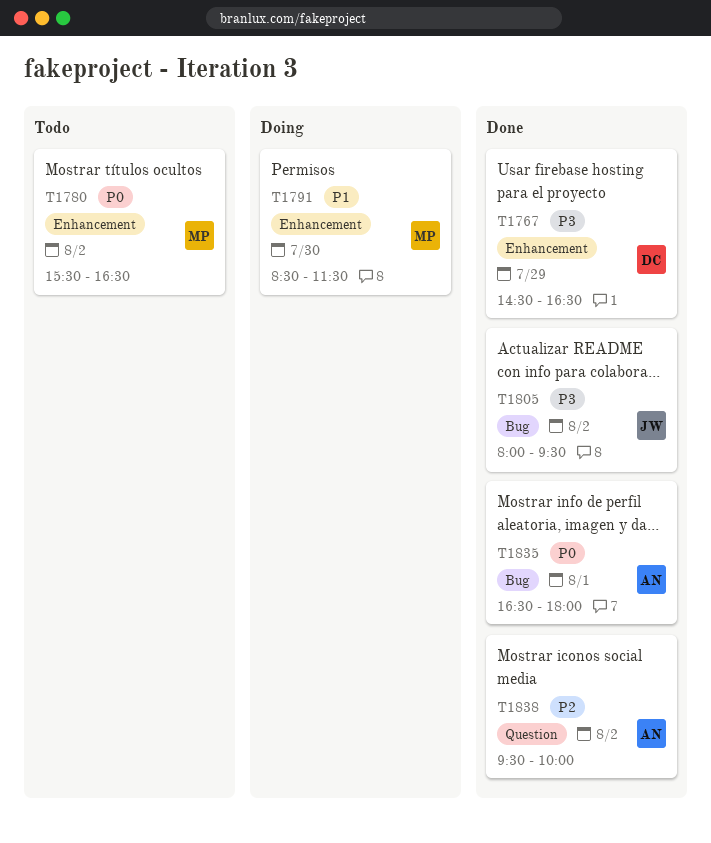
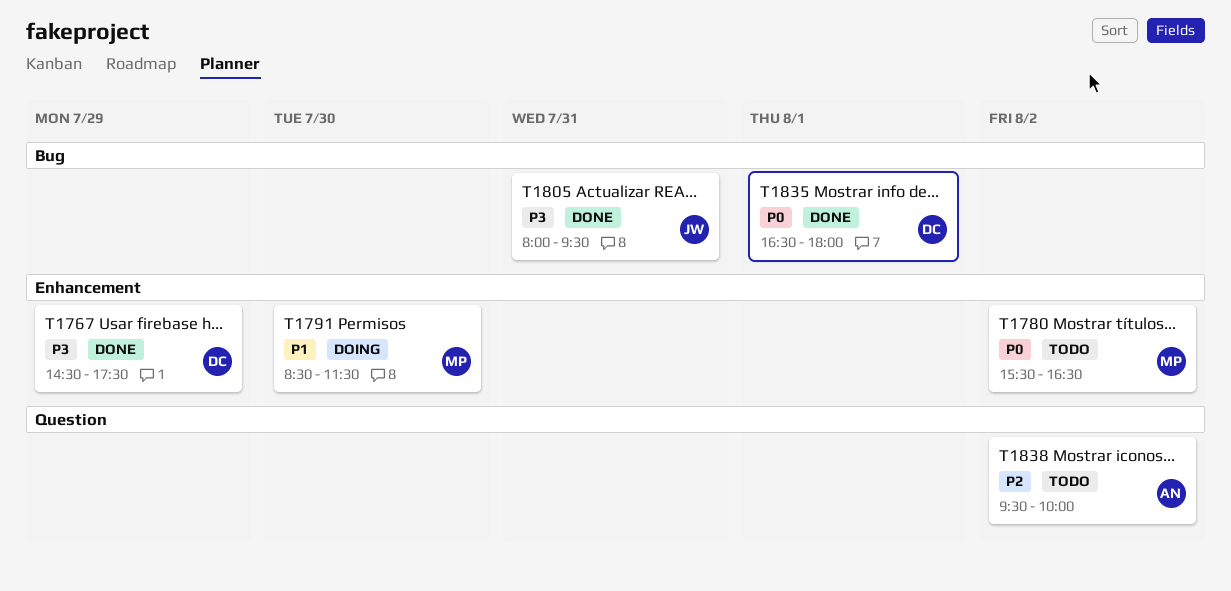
T1767, ends: 16:30 -> 17:30
T1805, day: Aug 2 -> Jul 31
T1835, owner: AN -> DC
T1838, status: Done -> Todo

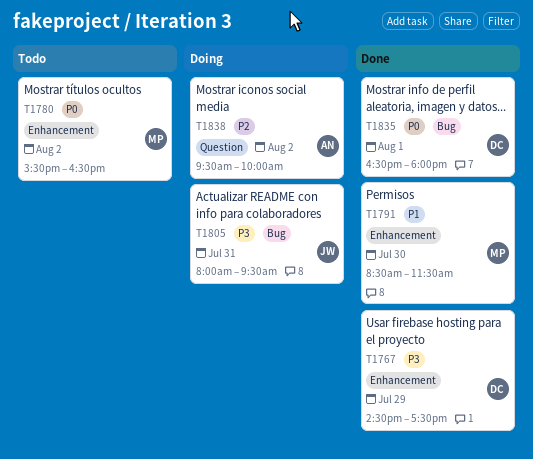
T1791, status: Doing -> Done
T1805, status: Done -> Doing
T1838, status: Todo -> Doing

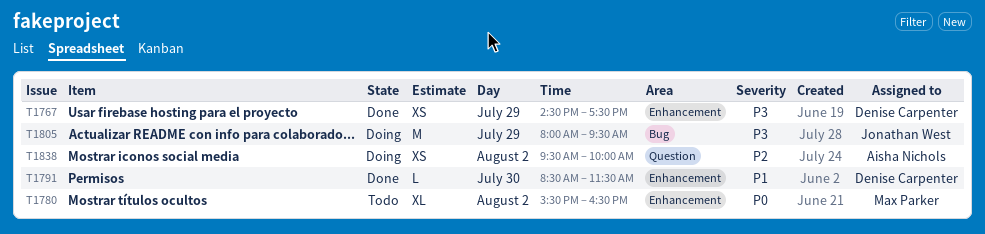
T1791, owner: Max Parker -> Denise Carpenter
T1805, day: Jul 31 -> Jul 29
T1835: present -> none

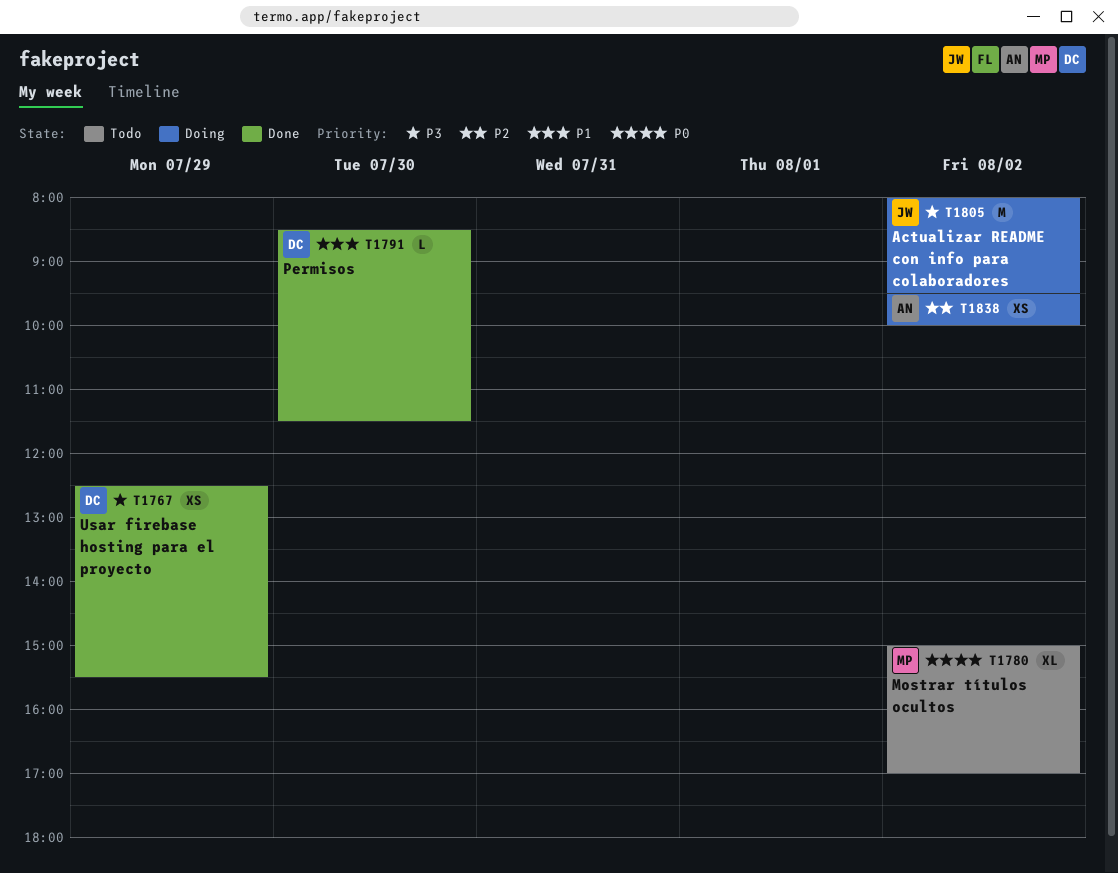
T1767, begins: 14:30 -> 12:30
T1767, ends: 17:30 -> 15:30
T1780, begins: 15:30 -> 15:00
T1780, ends: 16:30 -> 17:00
T1805, day: Jul 29 -> Aug 2

